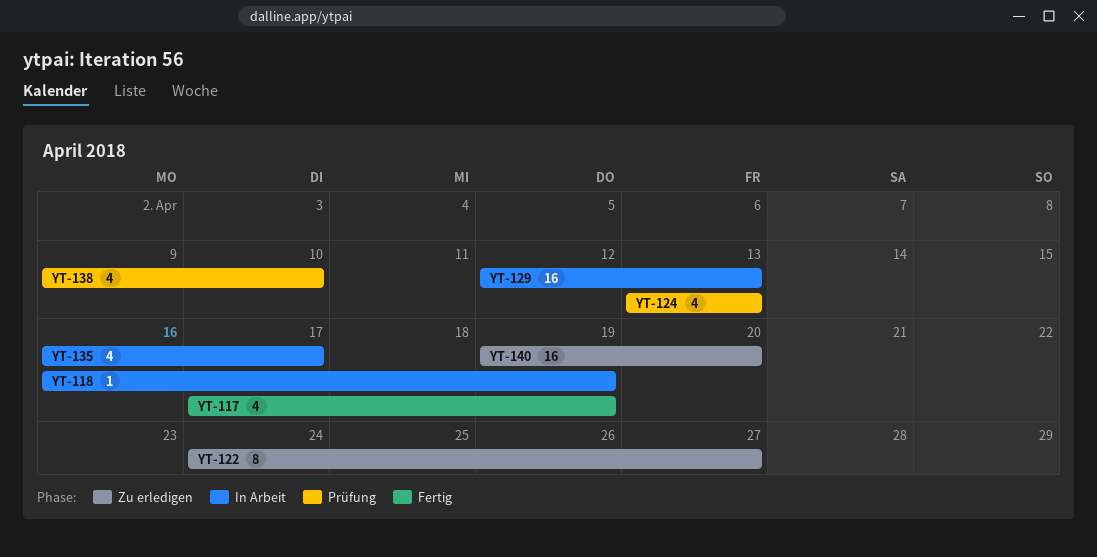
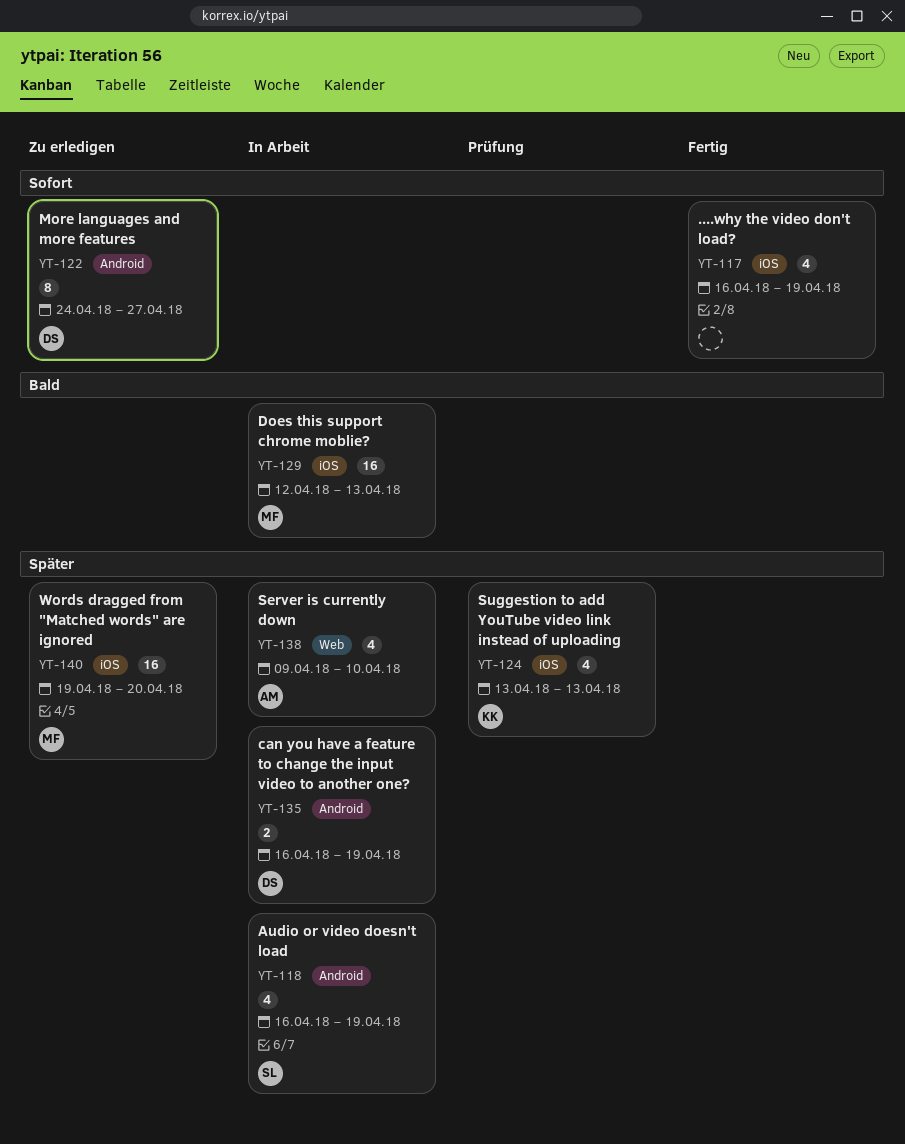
YT-117, start: Apr 17 -> Apr 16
YT-118, estimate: 1 -> 4
YT-135, estimate: 4 -> 2
YT-135, due: Apr 17 -> Apr 19
YT-138, status: Prüfung -> In Arbeit

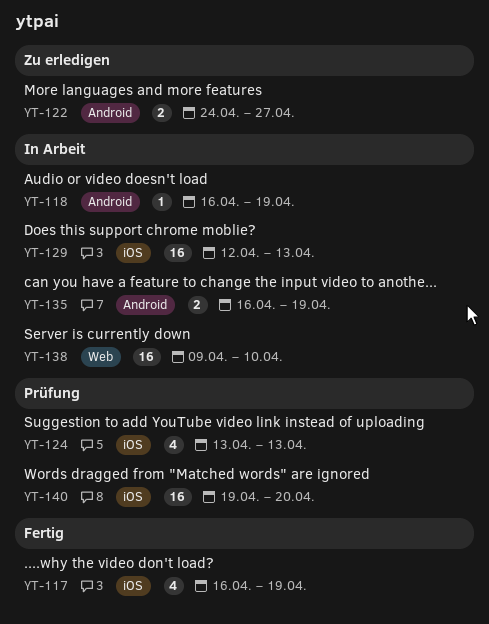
YT-118, estimate: 4 -> 1
YT-122, estimate: 8 -> 2
YT-138, estimate: 4 -> 16
YT-140, status: Zu erledigen -> Prüfung

